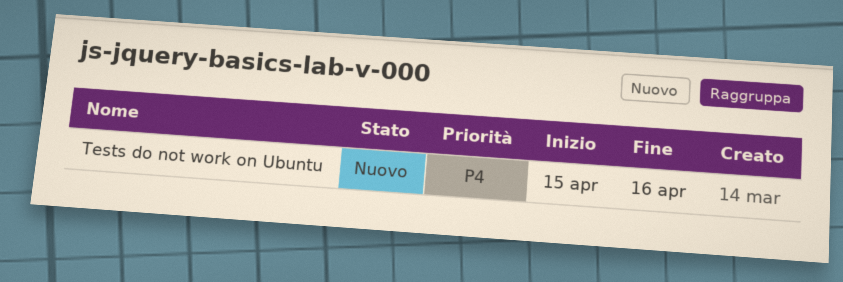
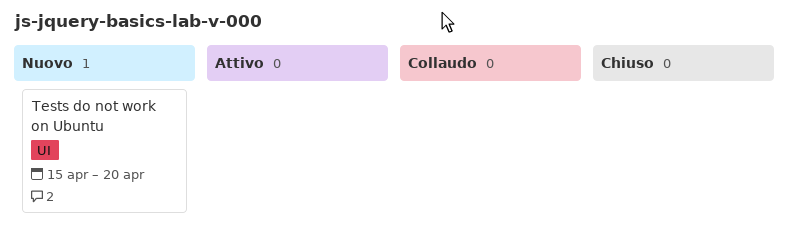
Tests do not work on Ubuntu, due: Apr 16 -> Apr 20

